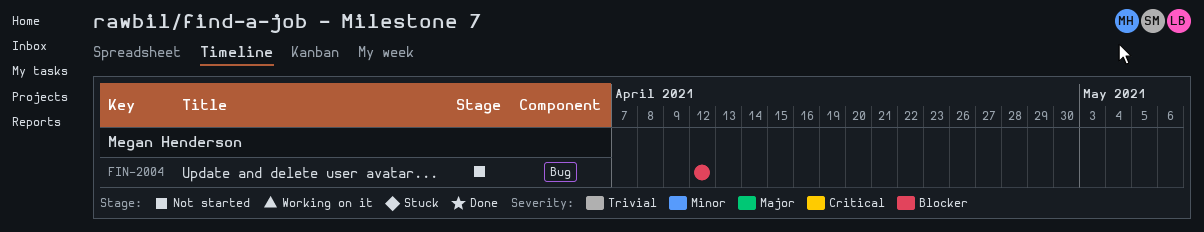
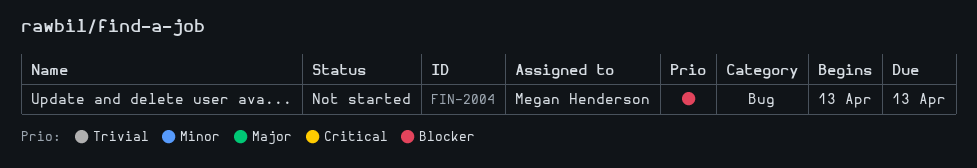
FIN-2004, start: Apr 12 -> Apr 13
FIN-2004, due: Apr 12 -> Apr 13

